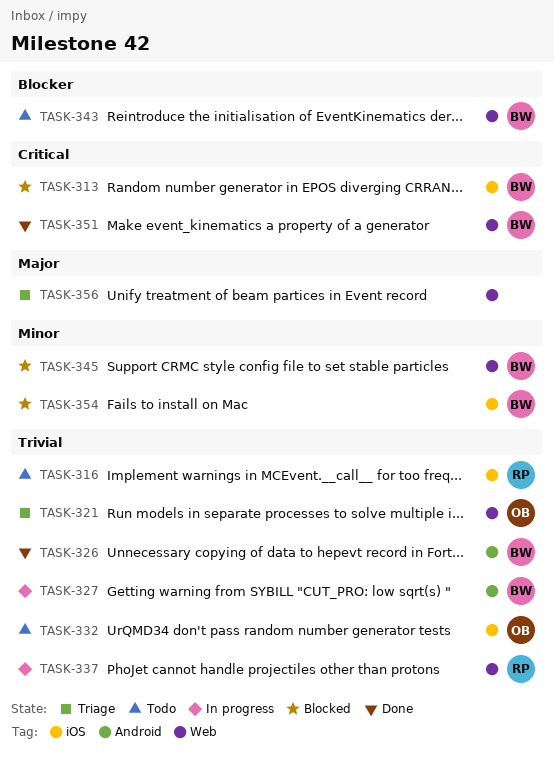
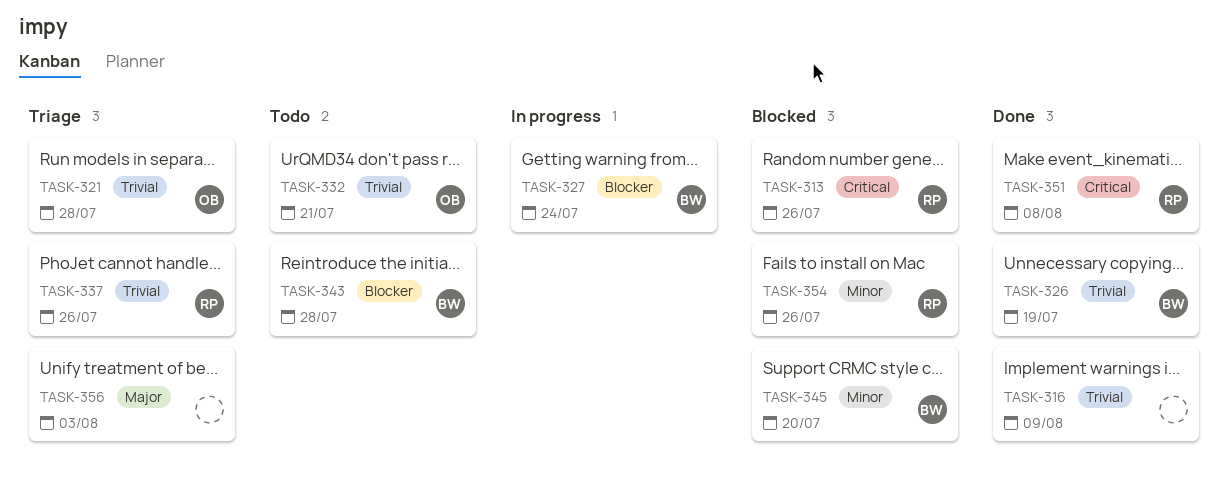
TASK-313, owner: BW -> RP
TASK-316, status: Todo -> Done
TASK-316, owner: RP -> none
TASK-327, priority: Trivial -> Blocker
TASK-337, status: In progress -> Triage
TASK-351, owner: BW -> RP
TASK-354, owner: BW -> RP

